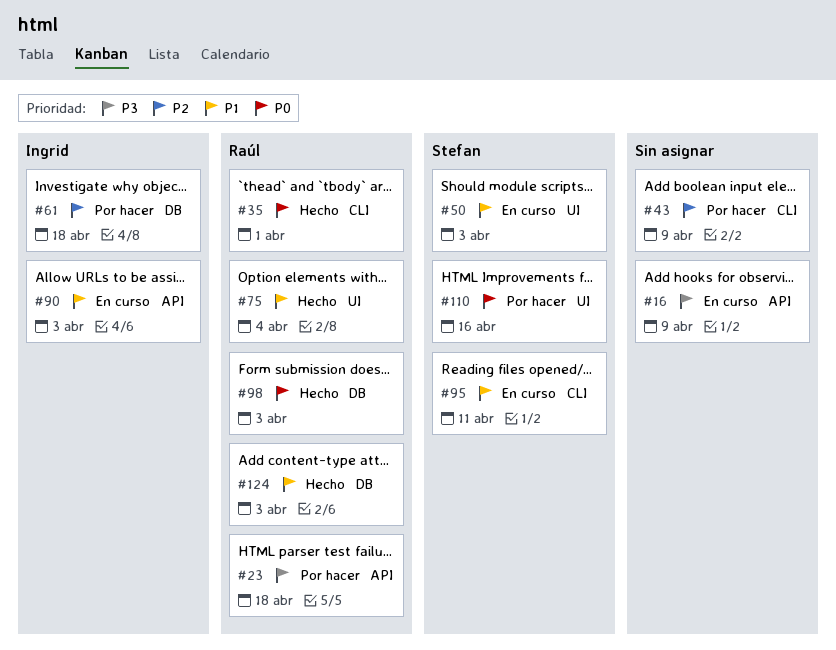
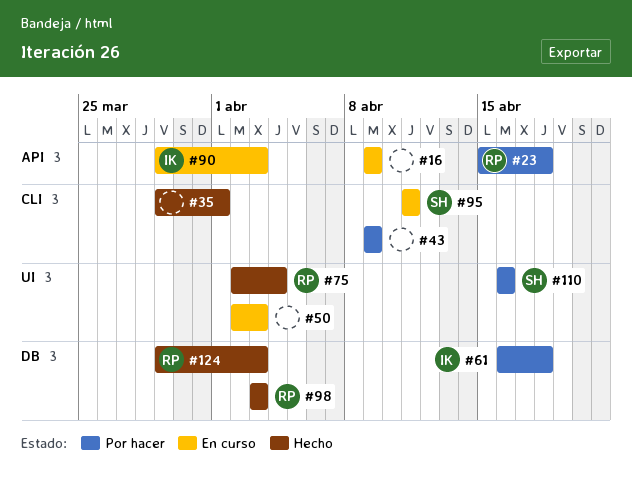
#35, owner: Raúl -> none
#50, owner: Stefan -> none

